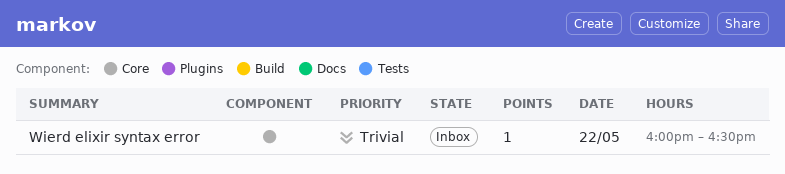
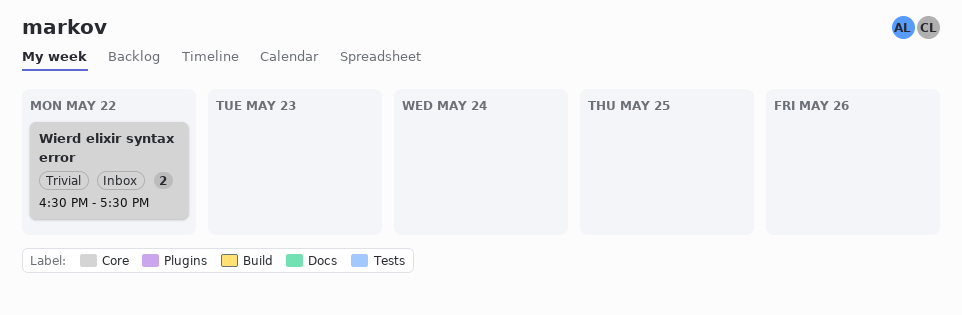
Wierd elixir syntax error, estimate: 1 -> 2
Wierd elixir syntax error, begins: 16:00 -> 16:30
Wierd elixir syntax error, ends: 16:30 -> 17:30

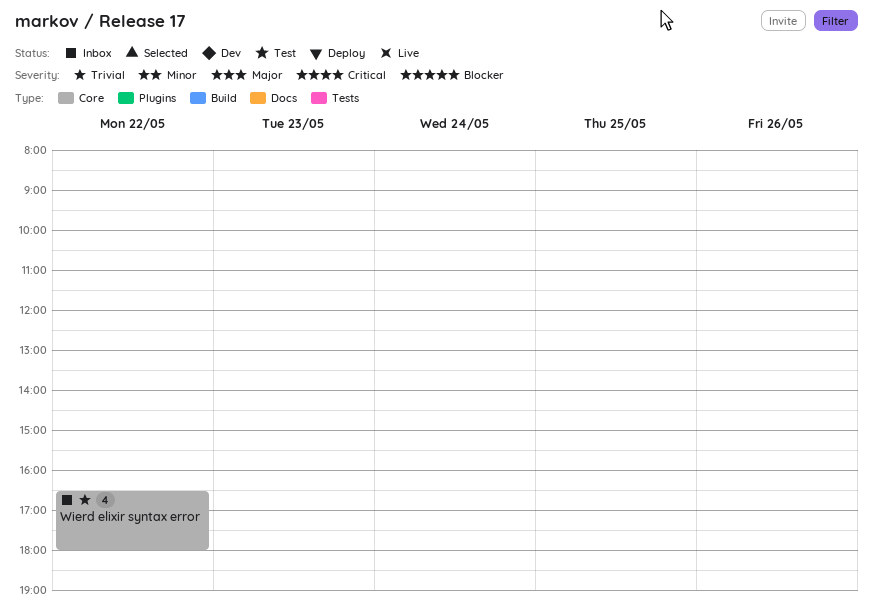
Wierd elixir syntax error, estimate: 2 -> 4
Wierd elixir syntax error, ends: 17:30 -> 18:00

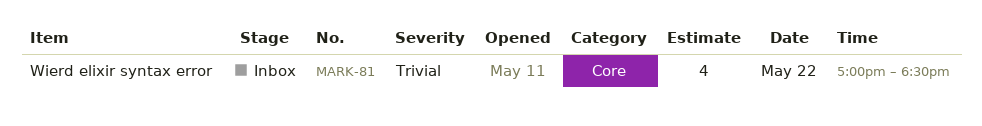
Wierd elixir syntax error, begins: 16:30 -> 17:00
Wierd elixir syntax error, ends: 18:00 -> 18:30

